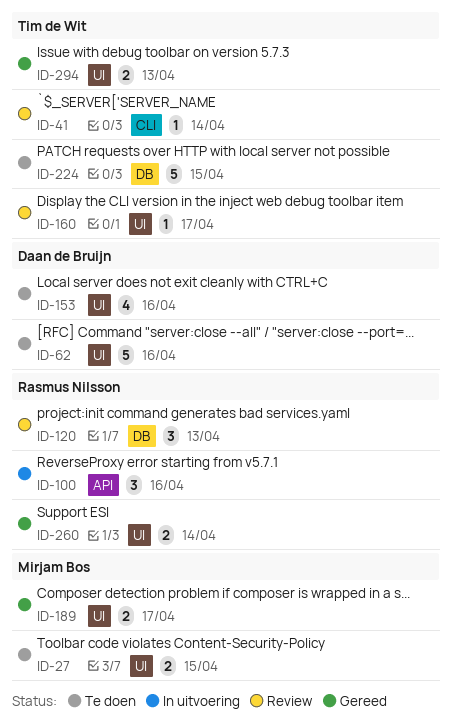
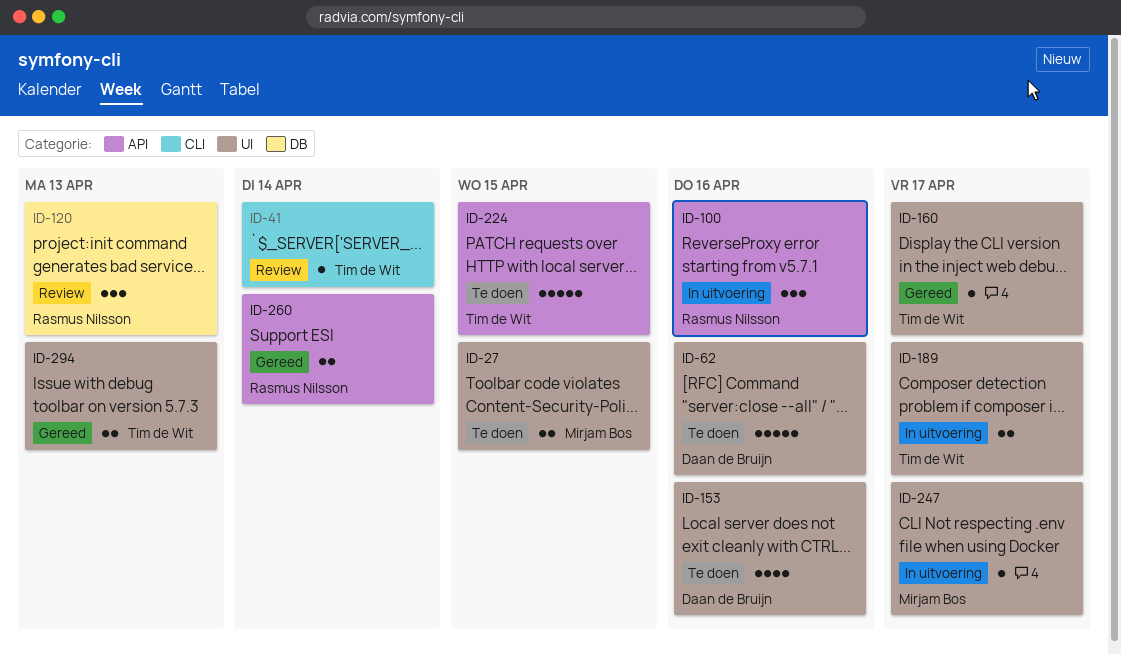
ID-160, status: Review -> Gereed
ID-189, status: Gereed -> In uitvoering
ID-189, owner: Mirjam Bos -> Tim de Wit
ID-224, label: DB -> API
ID-247: none -> present
ID-260, label: UI -> API

